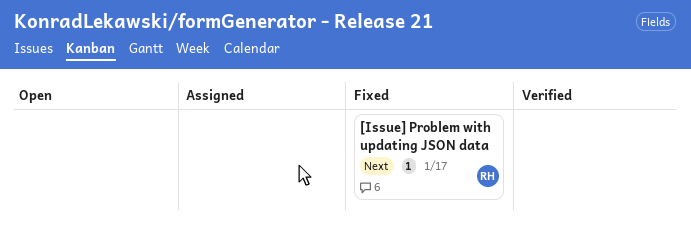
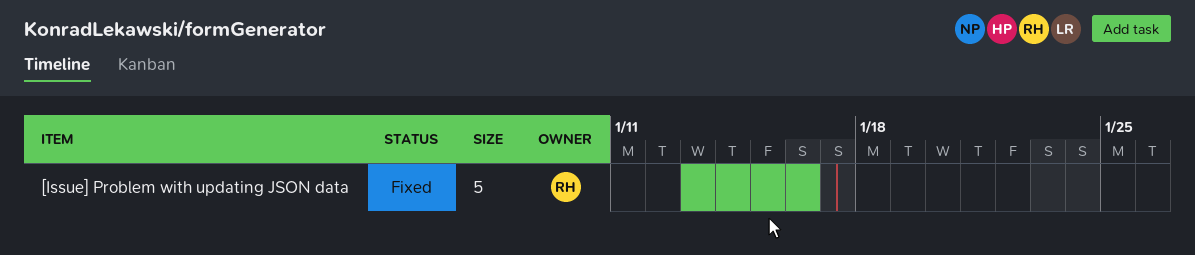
[Issue] Problem with updating JSON data, estimate: 1 -> 5
[Issue] Problem with updating JSON data, due: Jan 17 -> Jan 16

